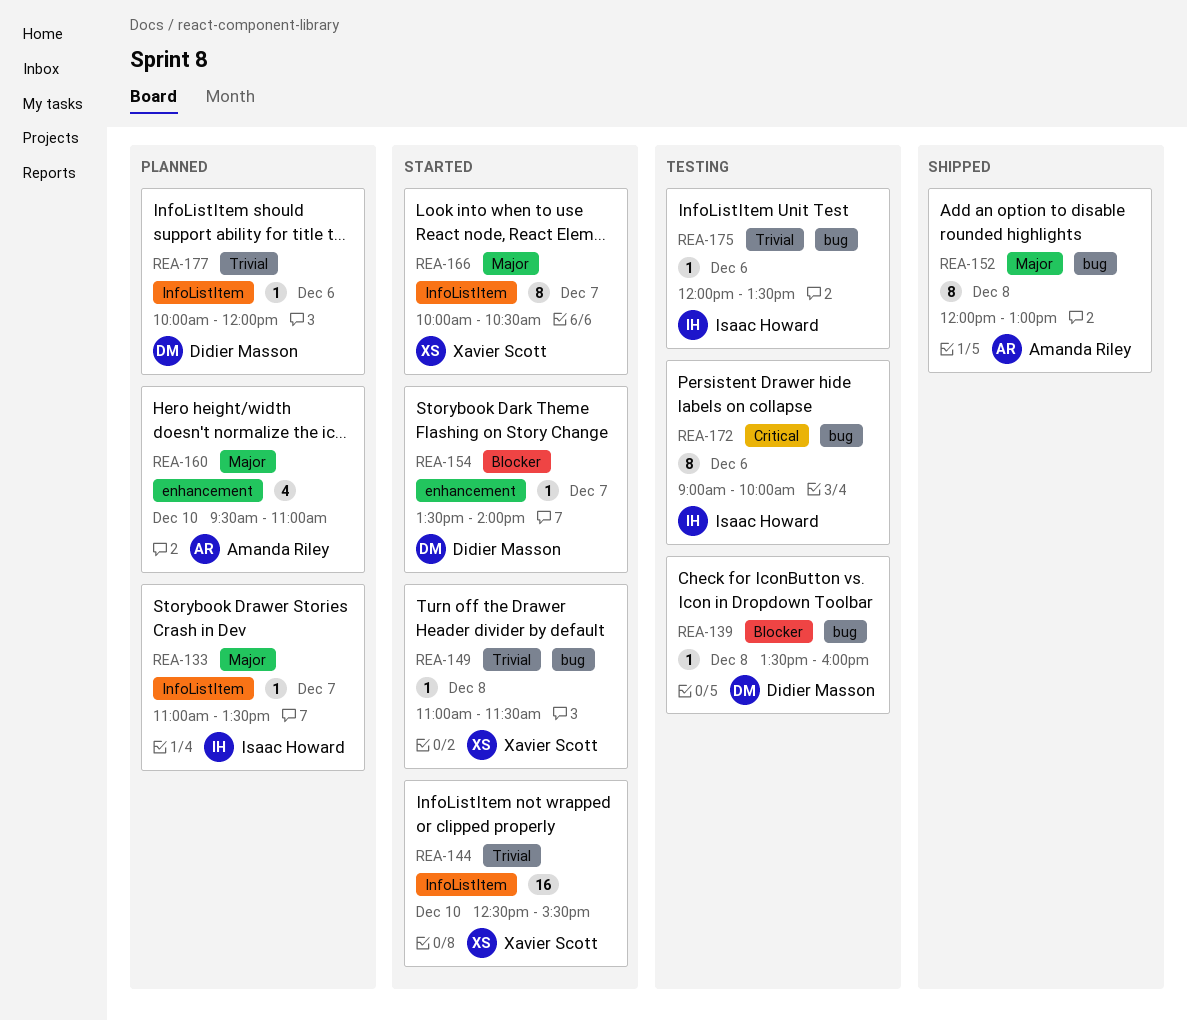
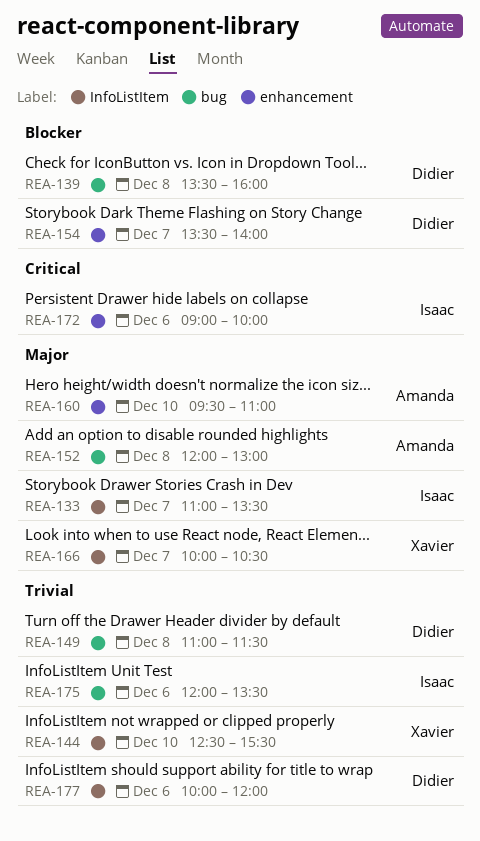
REA-149, owner: Xavier Scott -> Didier Masson
REA-172, label: bug -> enhancement

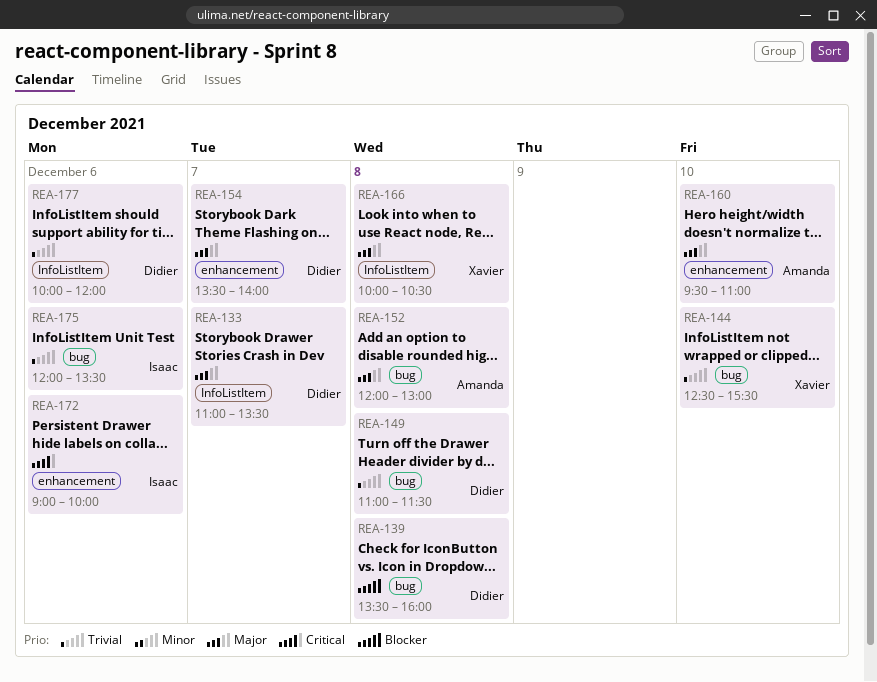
REA-133, owner: Isaac -> Didier
REA-144, label: InfoListItem -> bug
REA-154, priority: Blocker -> Major
REA-166, day: Dec 7 -> Dec 8

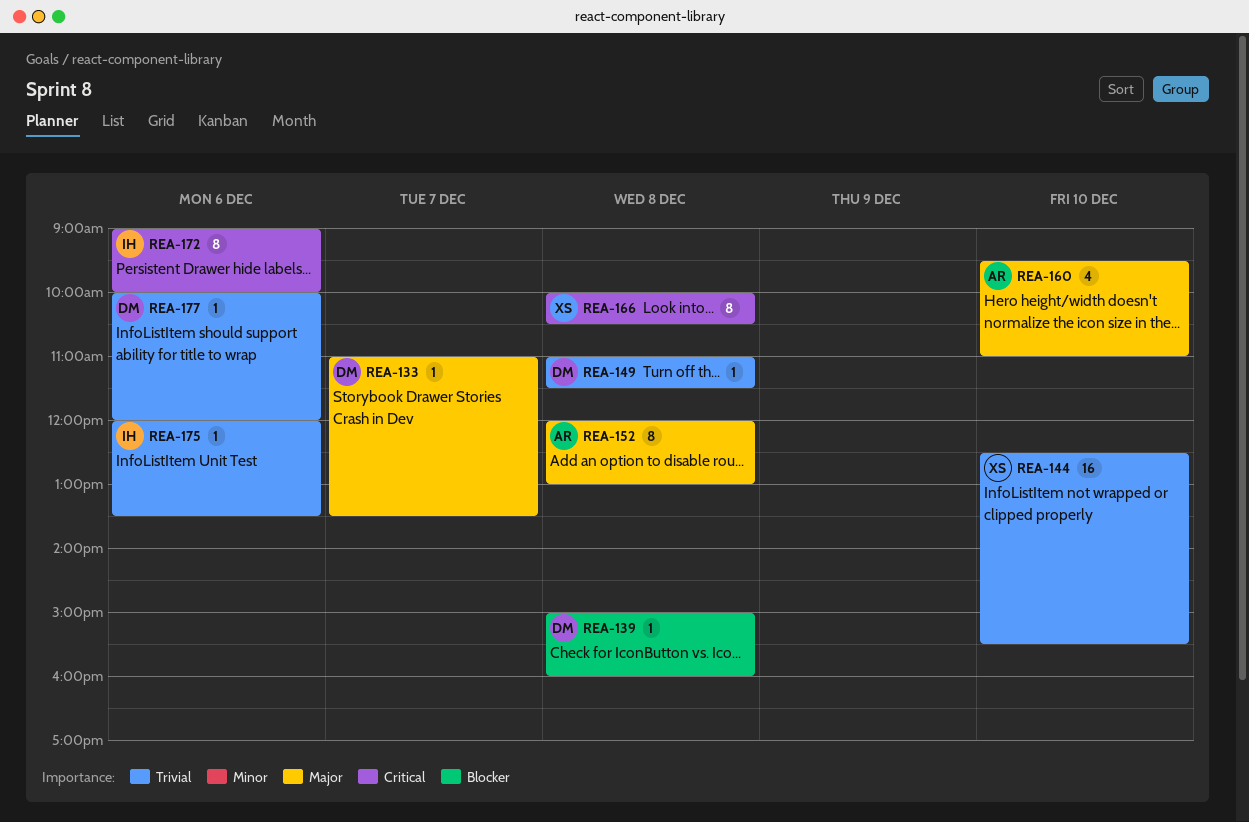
REA-139, begins: 13:30 -> 15:00
REA-154: present -> none
REA-166, priority: Major -> Critical

